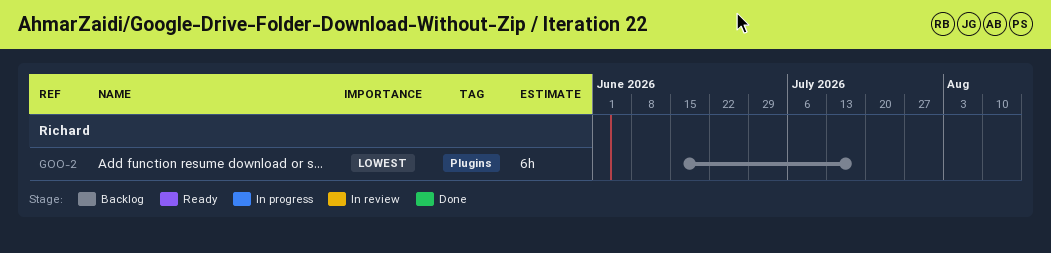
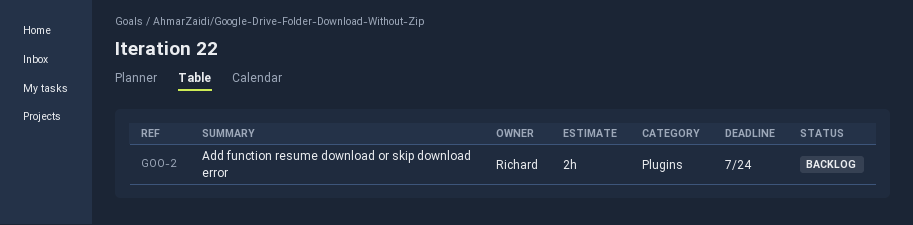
GOO-2, estimate: 6h -> 2h
GOO-2, due: Jul 17 -> Jul 24

